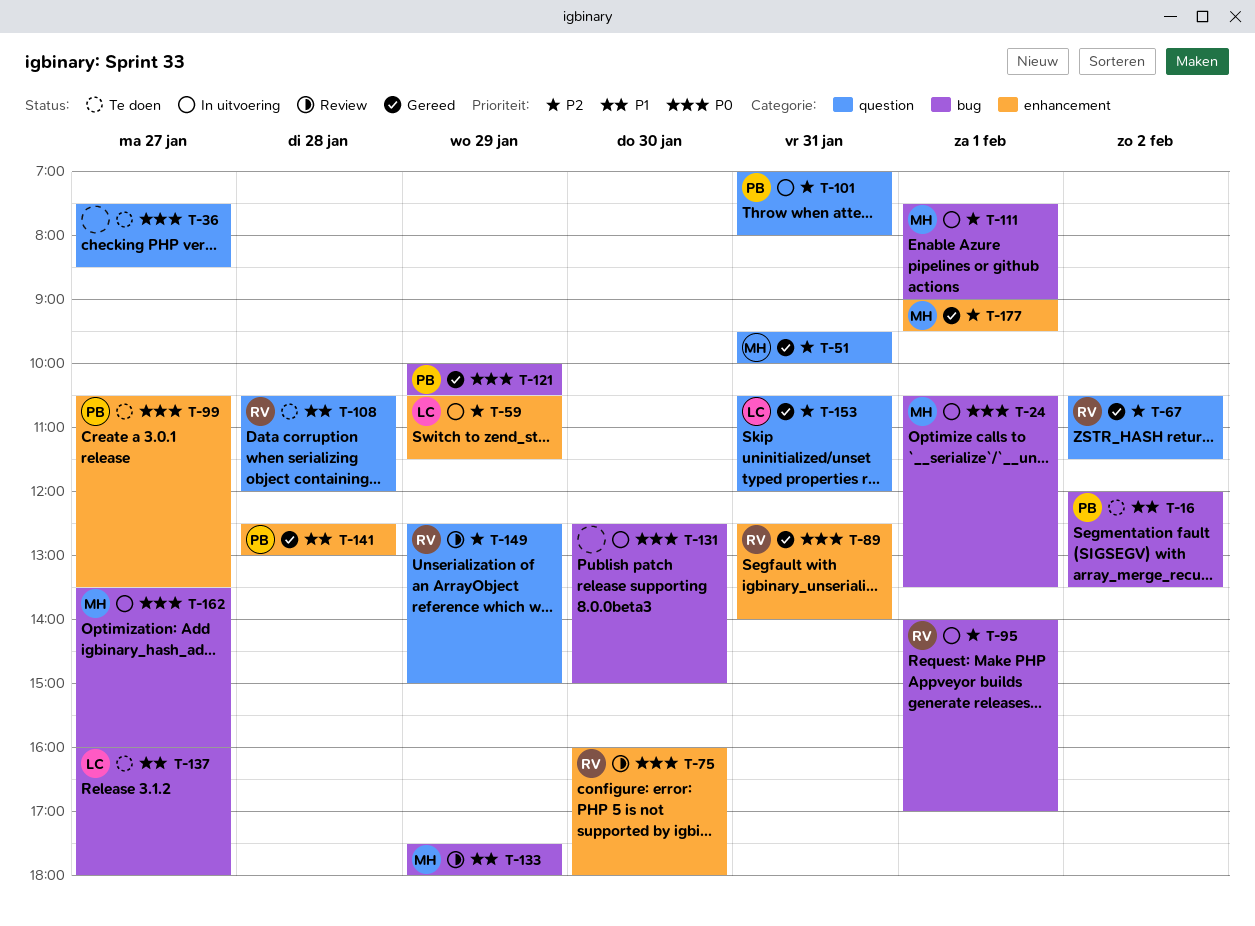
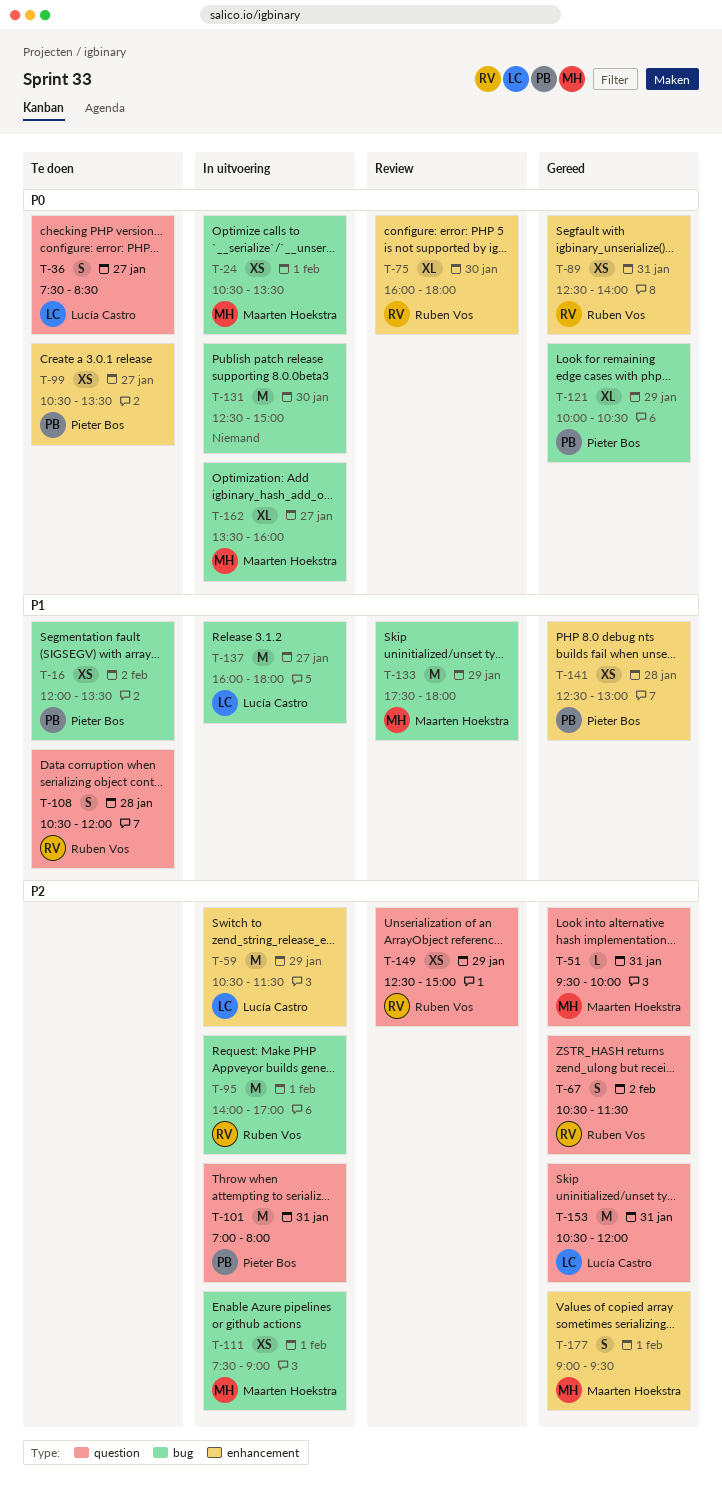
T-36, owner: none -> Lucía Castro
T-137, status: Te doen -> In uitvoering

